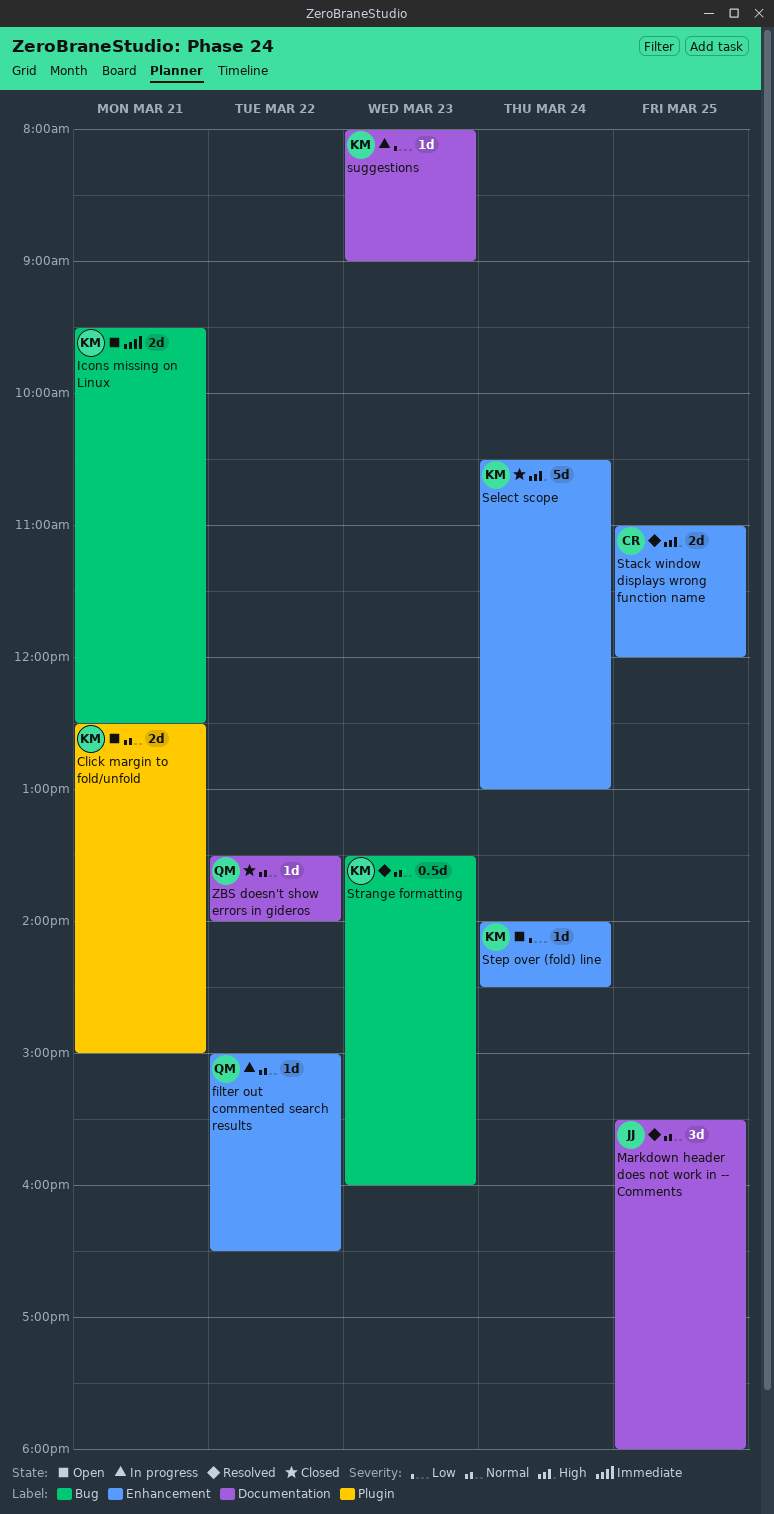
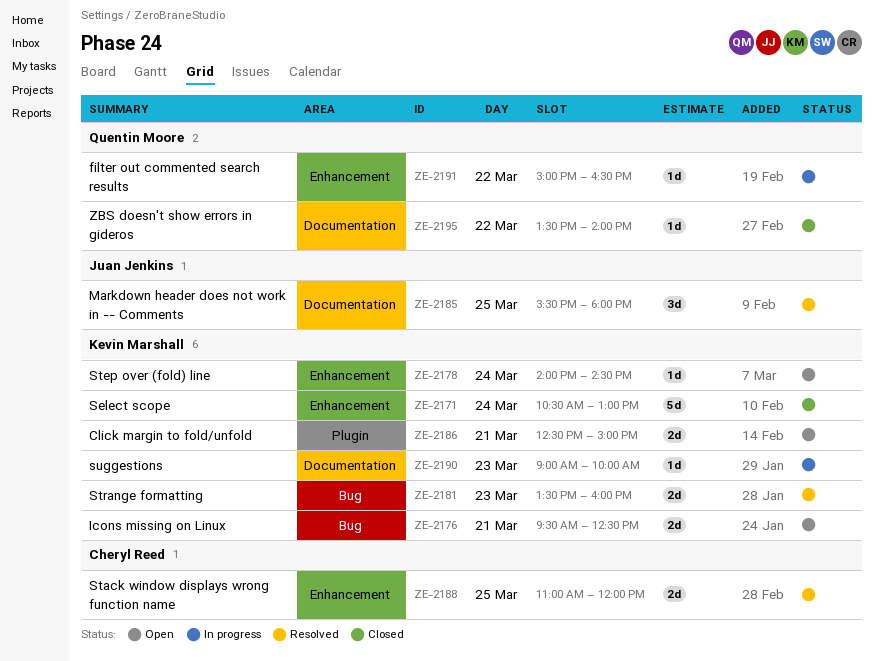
Strange formatting, estimate: 0.5d -> 2d
suggestions, begins: 08:00 -> 09:00
suggestions, ends: 09:00 -> 10:00

